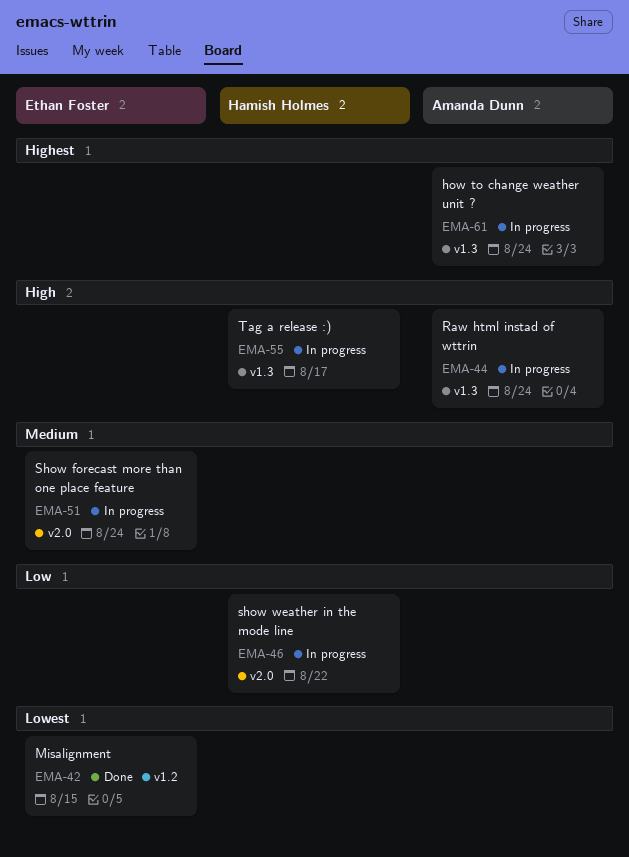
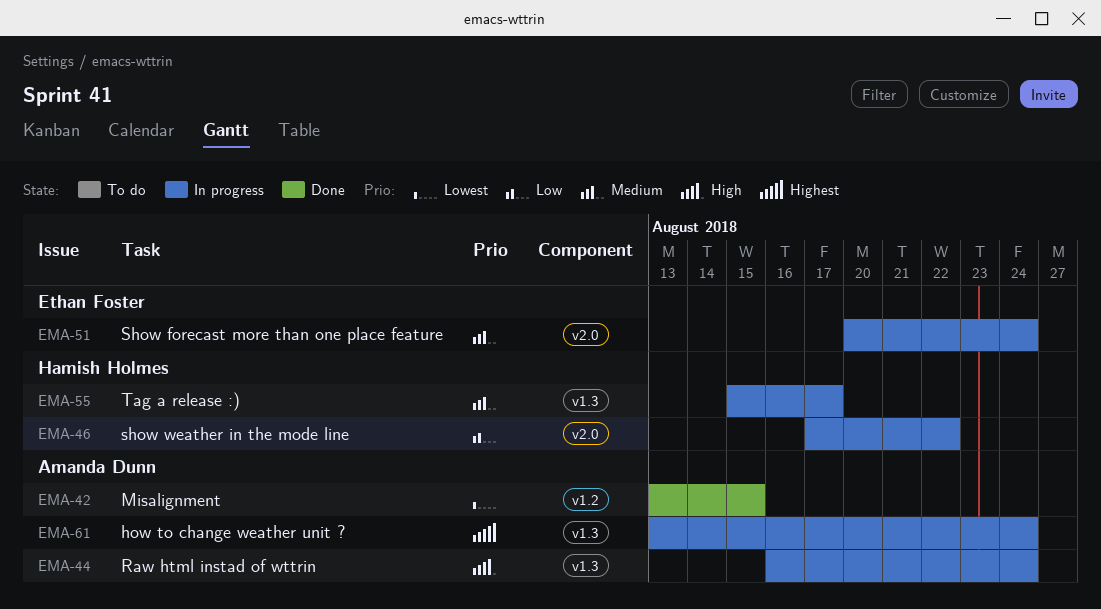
EMA-42, owner: Ethan Foster -> Amanda Dunn
EMA-55, priority: High -> Medium

